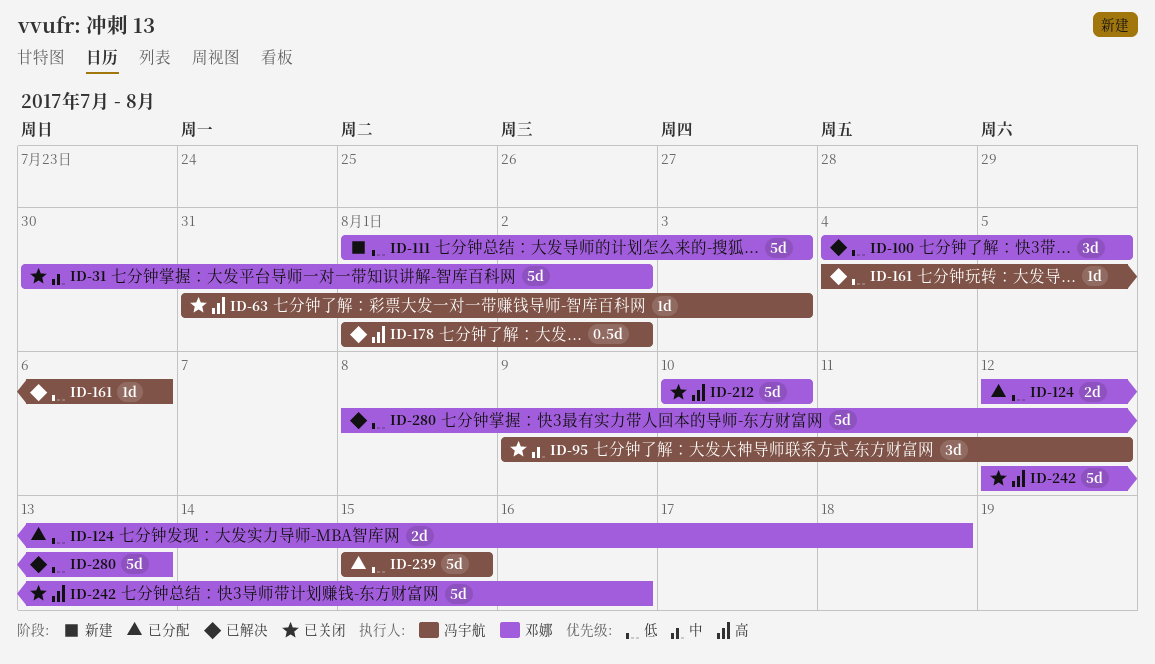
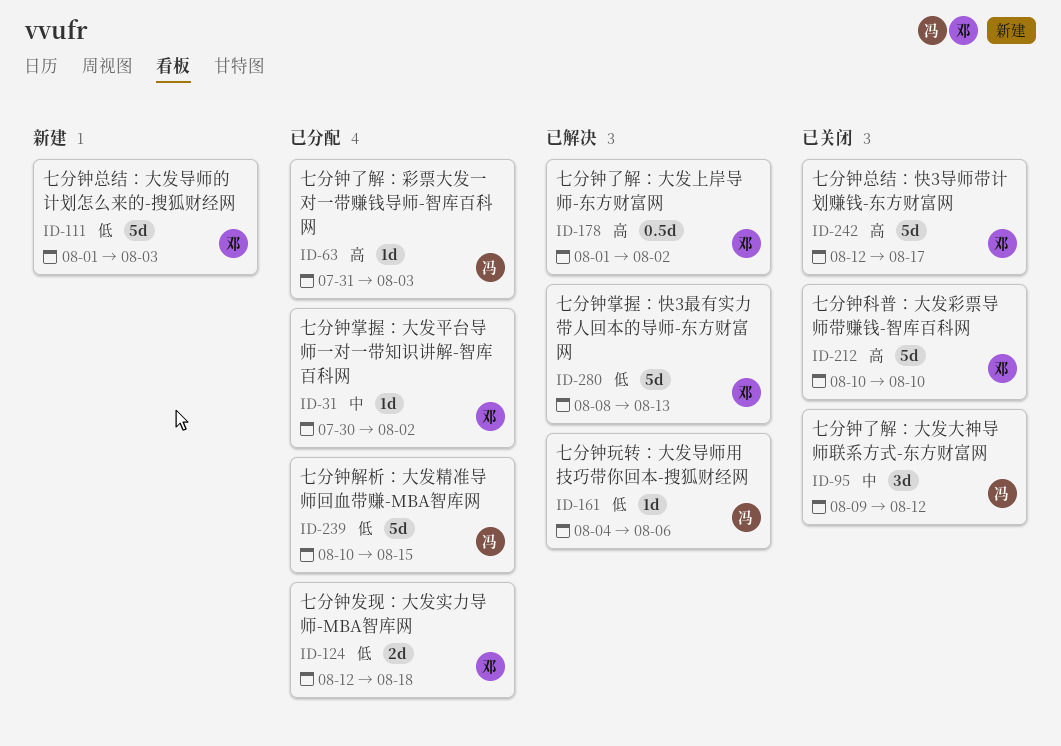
ID-31, status: 已关闭 -> 已分配
ID-31, estimate: 5d -> 1d
ID-63, status: 已关闭 -> 已分配
ID-100: present -> none
ID-178, owner: 冯宇航 -> 邓娜
ID-239, start: Aug 15 -> Aug 10
ID-242, due: Aug 16 -> Aug 17

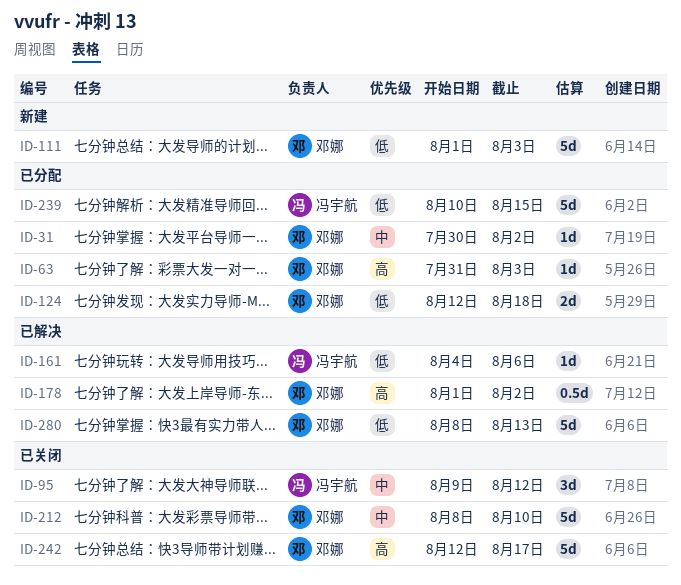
ID-63, owner: 冯宇航 -> 邓娜
ID-212, priority: 高 -> 中
ID-212, start: Aug 10 -> Aug 8

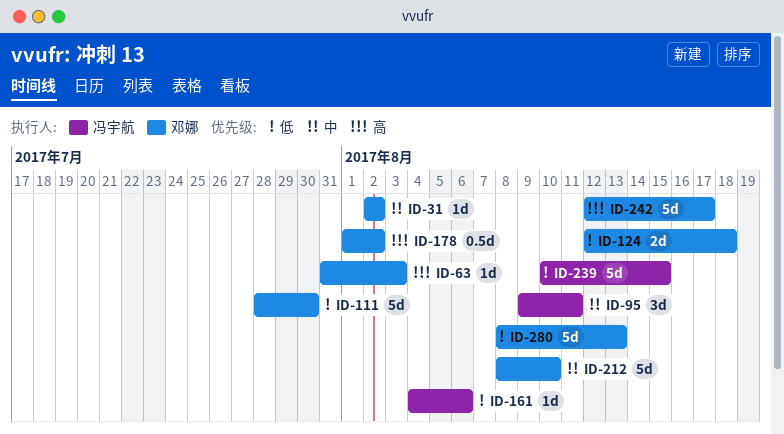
ID-31, start: Jul 30 -> Aug 2
ID-95, due: Aug 12 -> Aug 11
ID-111, start: Aug 1 -> Jul 28
ID-111, due: Aug 3 -> Jul 30

